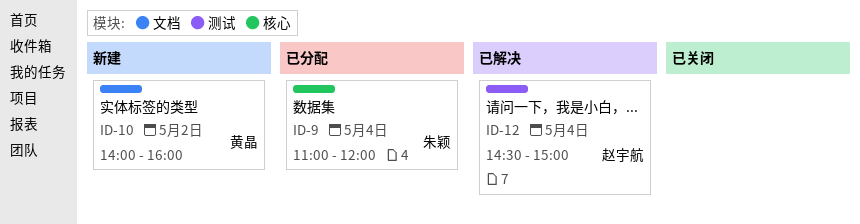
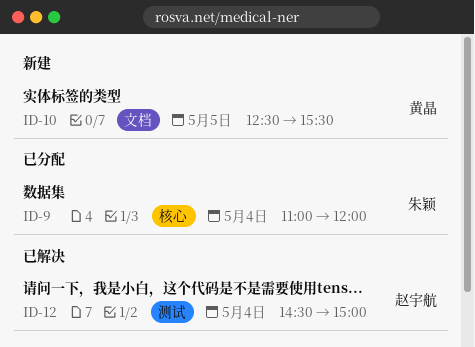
ID-10, day: May 2 -> May 5
ID-10, begins: 14:00 -> 12:30
ID-10, ends: 16:00 -> 15:30

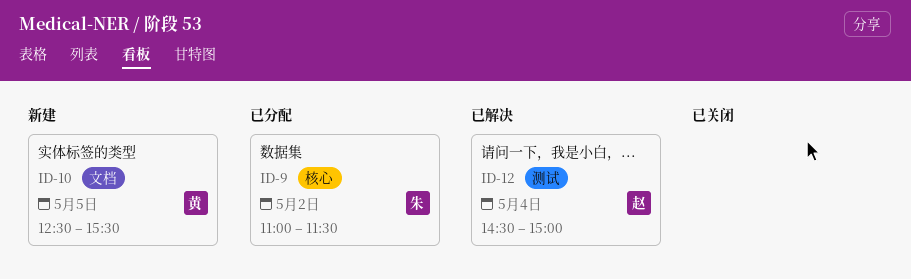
ID-9, day: May 4 -> May 2
ID-9, ends: 12:00 -> 11:30

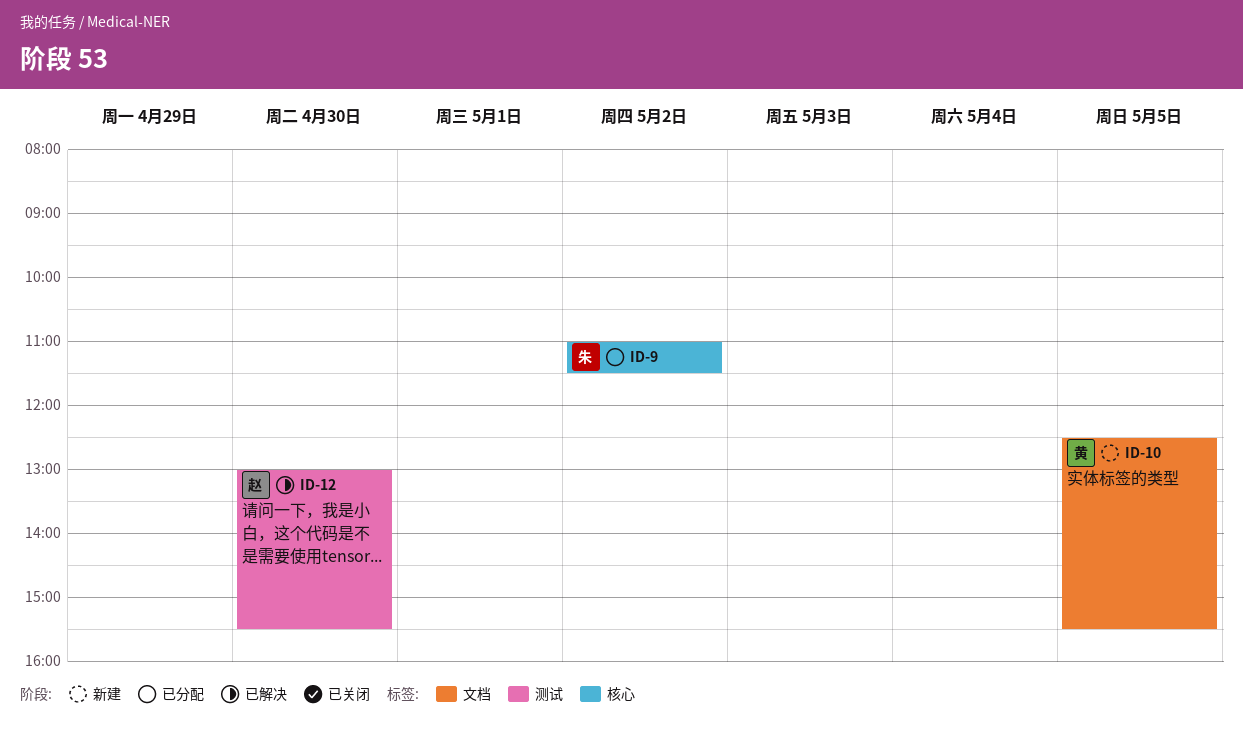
ID-12, day: May 4 -> Apr 30
ID-12, begins: 14:30 -> 13:00
ID-12, ends: 15:00 -> 15:30

